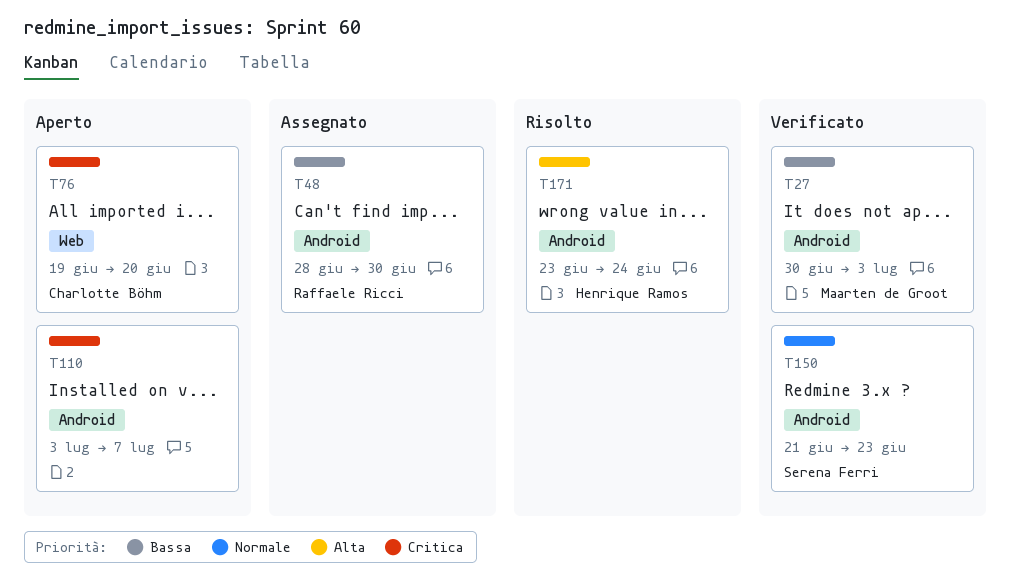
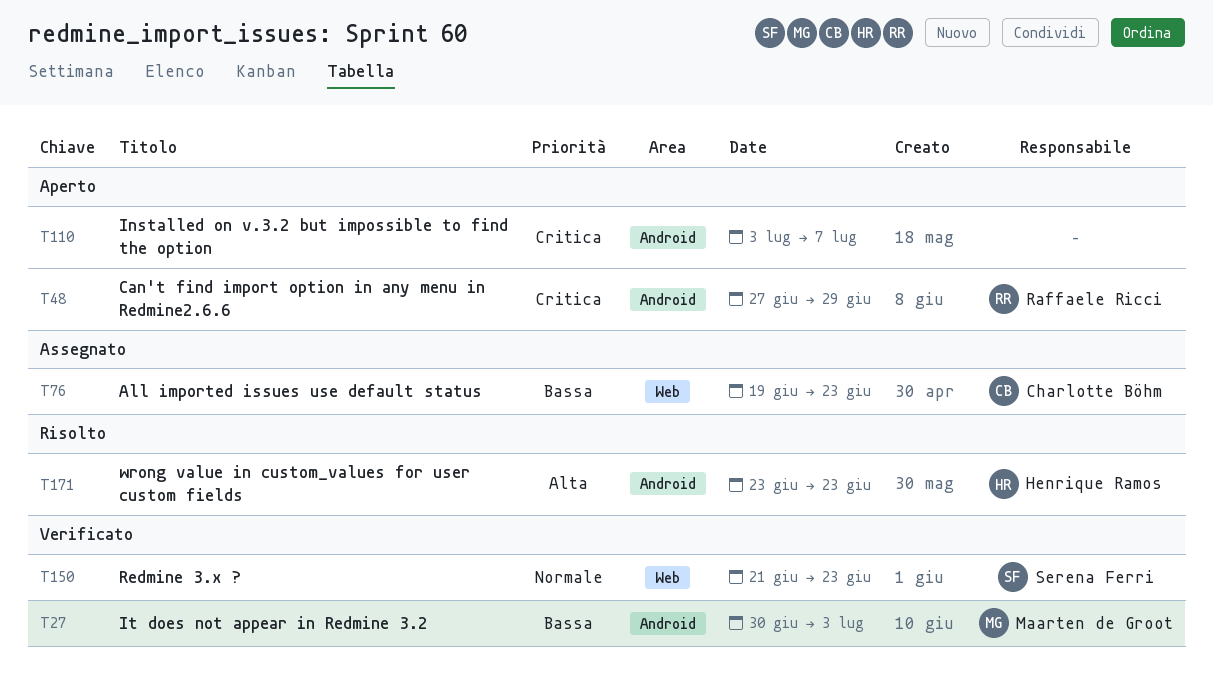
T48, status: Assegnato -> Aperto
T48, priority: Bassa -> Critica
T48, start: Jun 28 -> Jun 27
T48, due: Jun 30 -> Jun 29
T76, status: Aperto -> Assegnato
T76, priority: Critica -> Bassa
T76, due: Jun 20 -> Jun 23
T150, label: Android -> Web
T171, due: Jun 24 -> Jun 23

